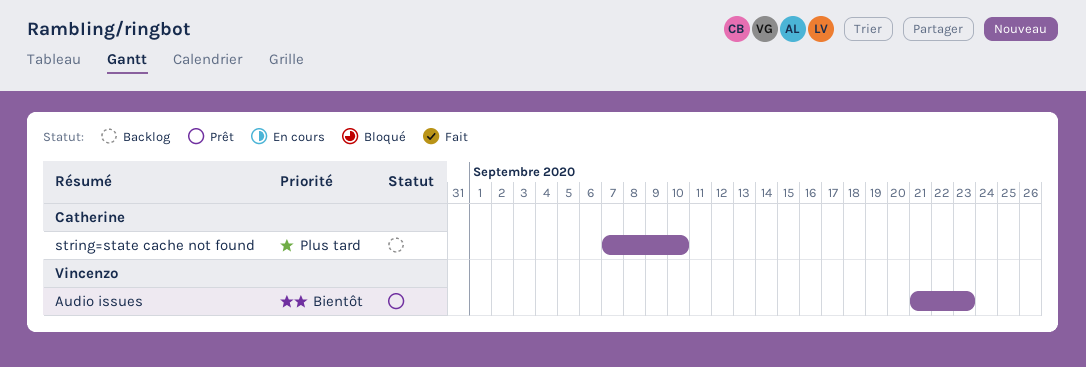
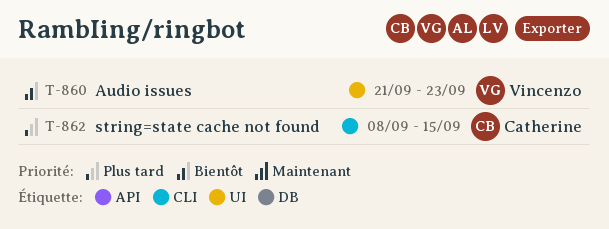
string=state cache not found, start: Sep 7 -> Sep 8
string=state cache not found, due: Sep 10 -> Sep 15

